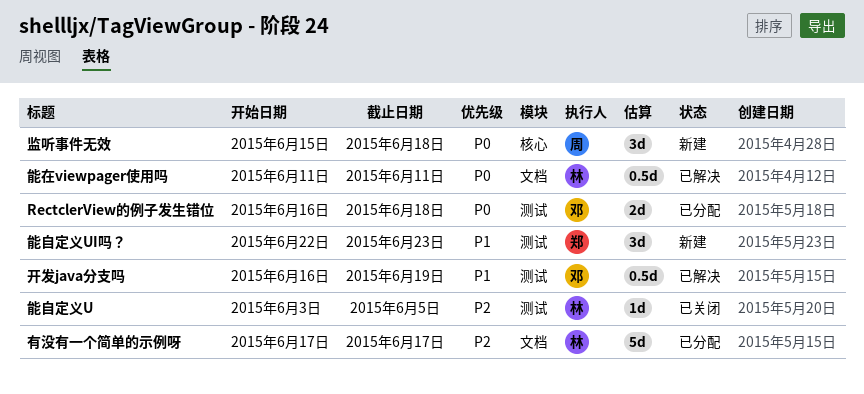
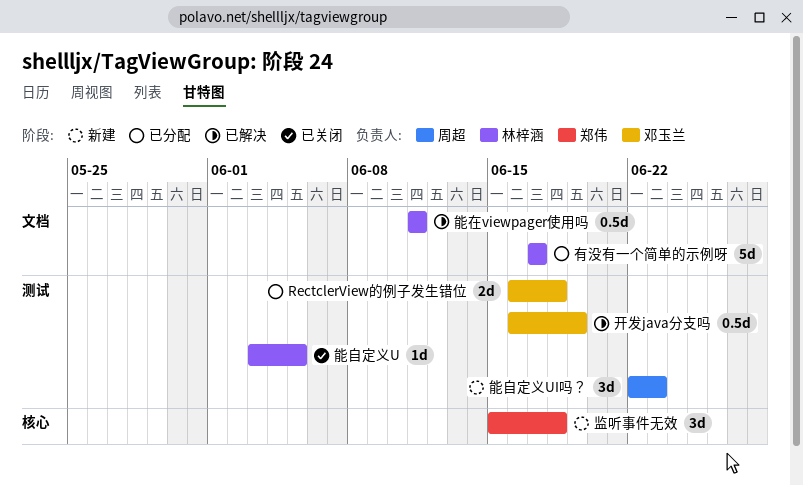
监听事件无效, owner: 周超 -> 郑伟
能自定义UI吗？, owner: 郑伟 -> 周超

